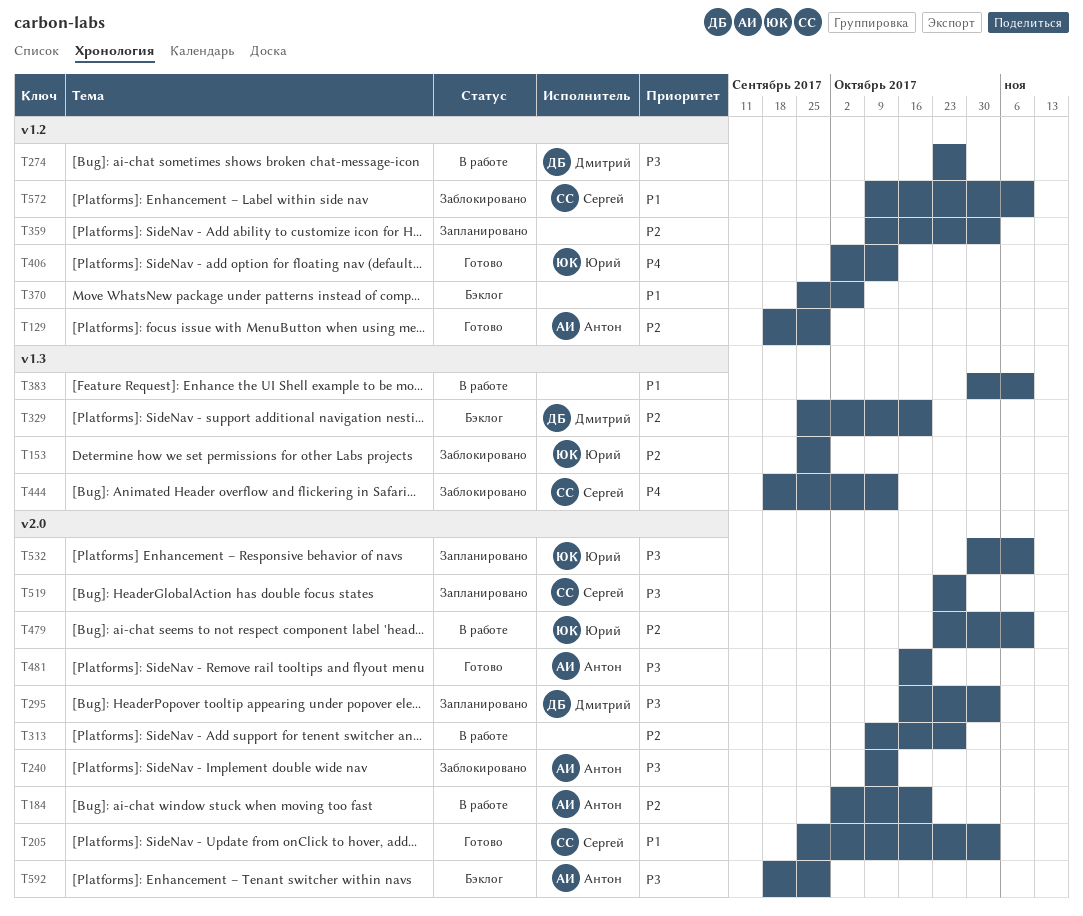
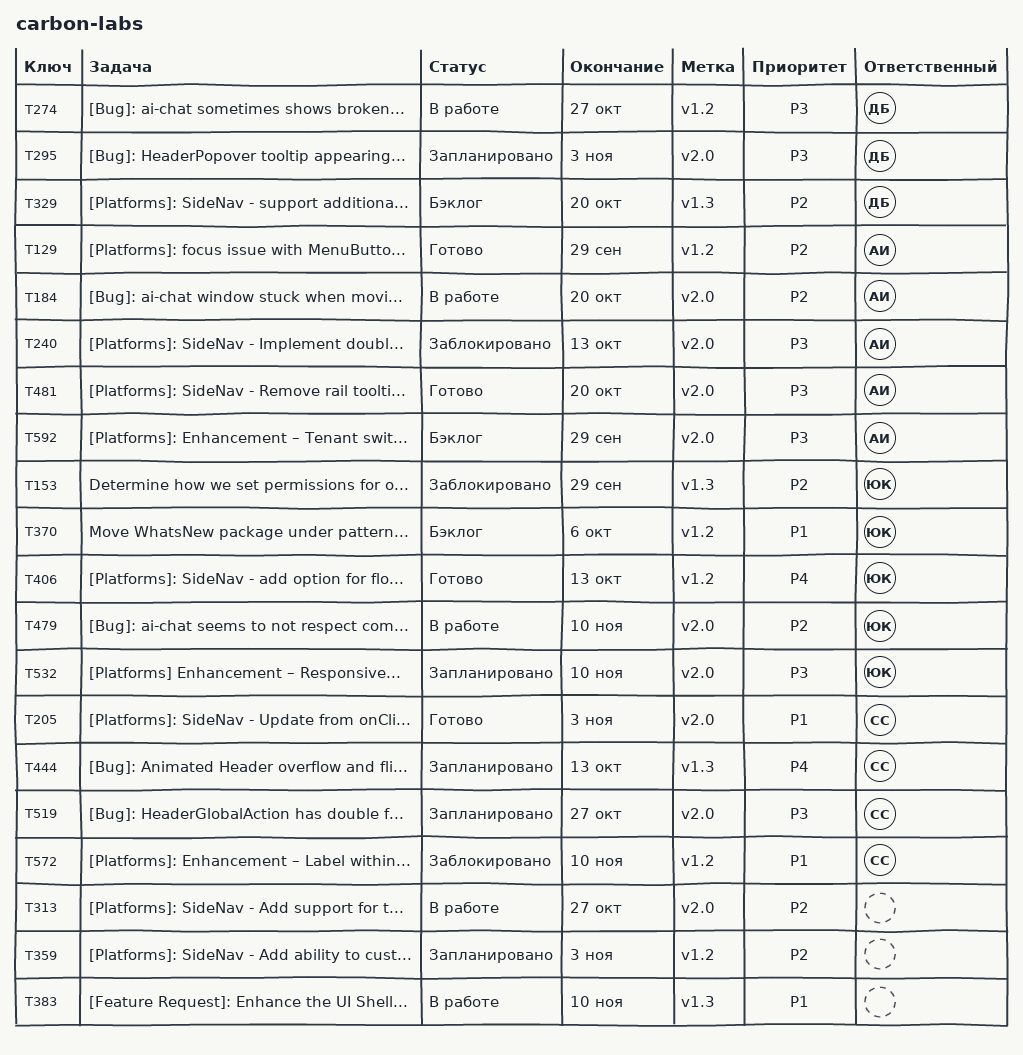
T370, owner: none -> Юрий
T444, status: Заблокировано -> Запланировано

